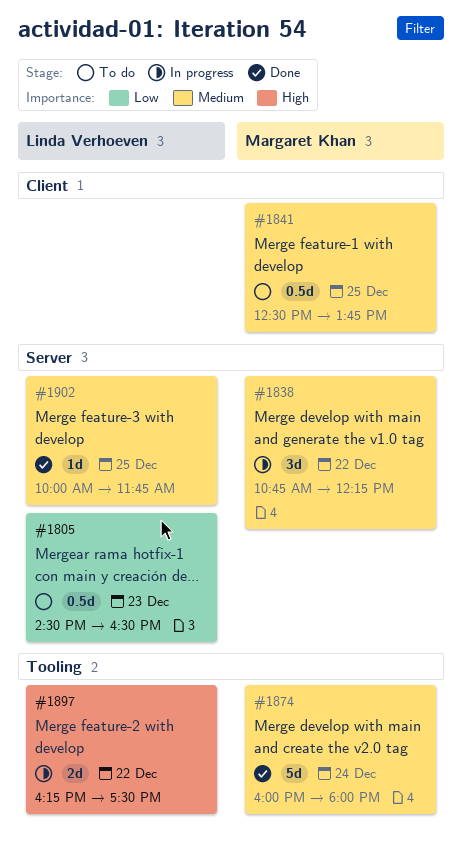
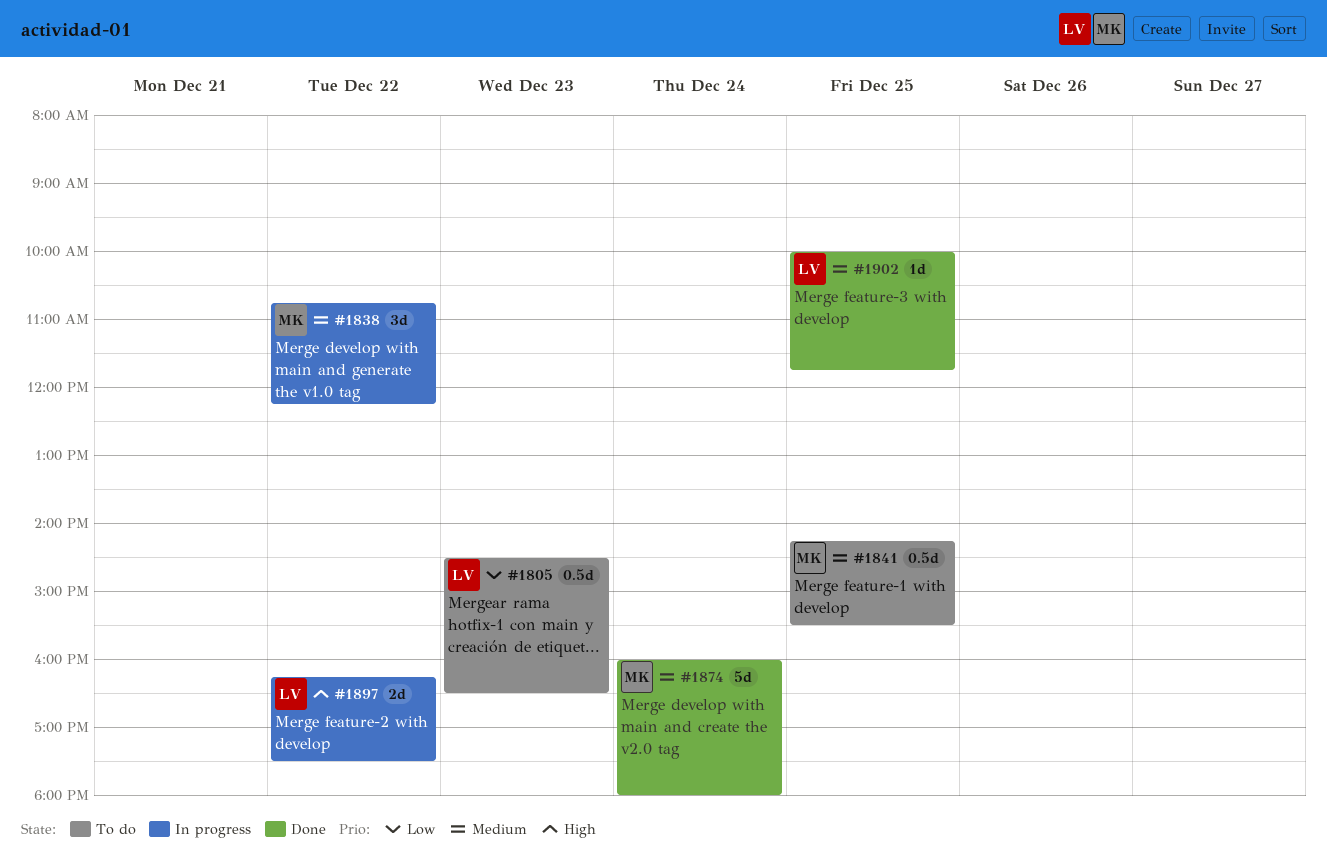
#1841, begins: 12:30 -> 14:15
#1841, ends: 13:45 -> 15:30

